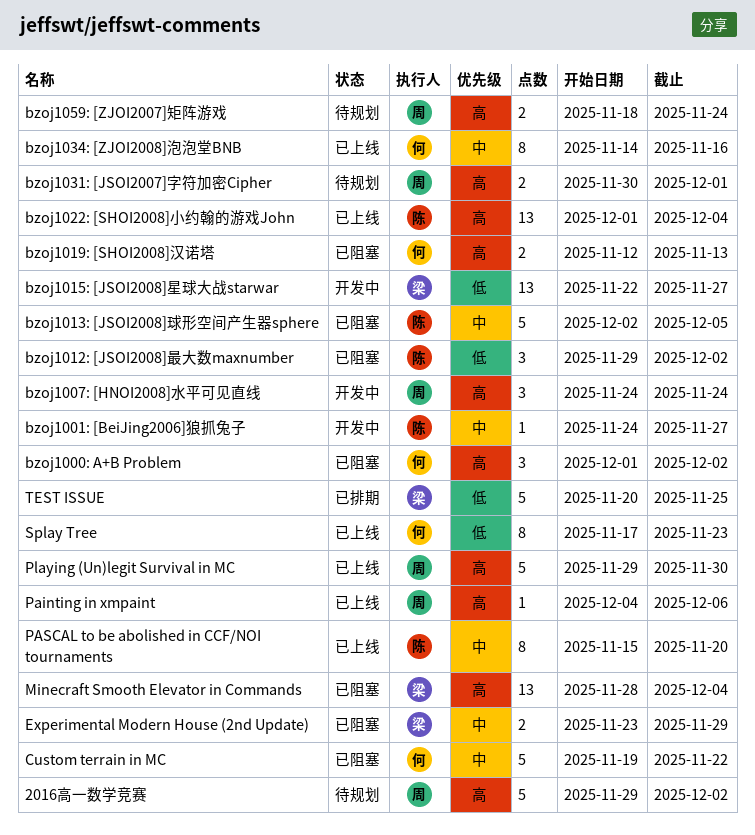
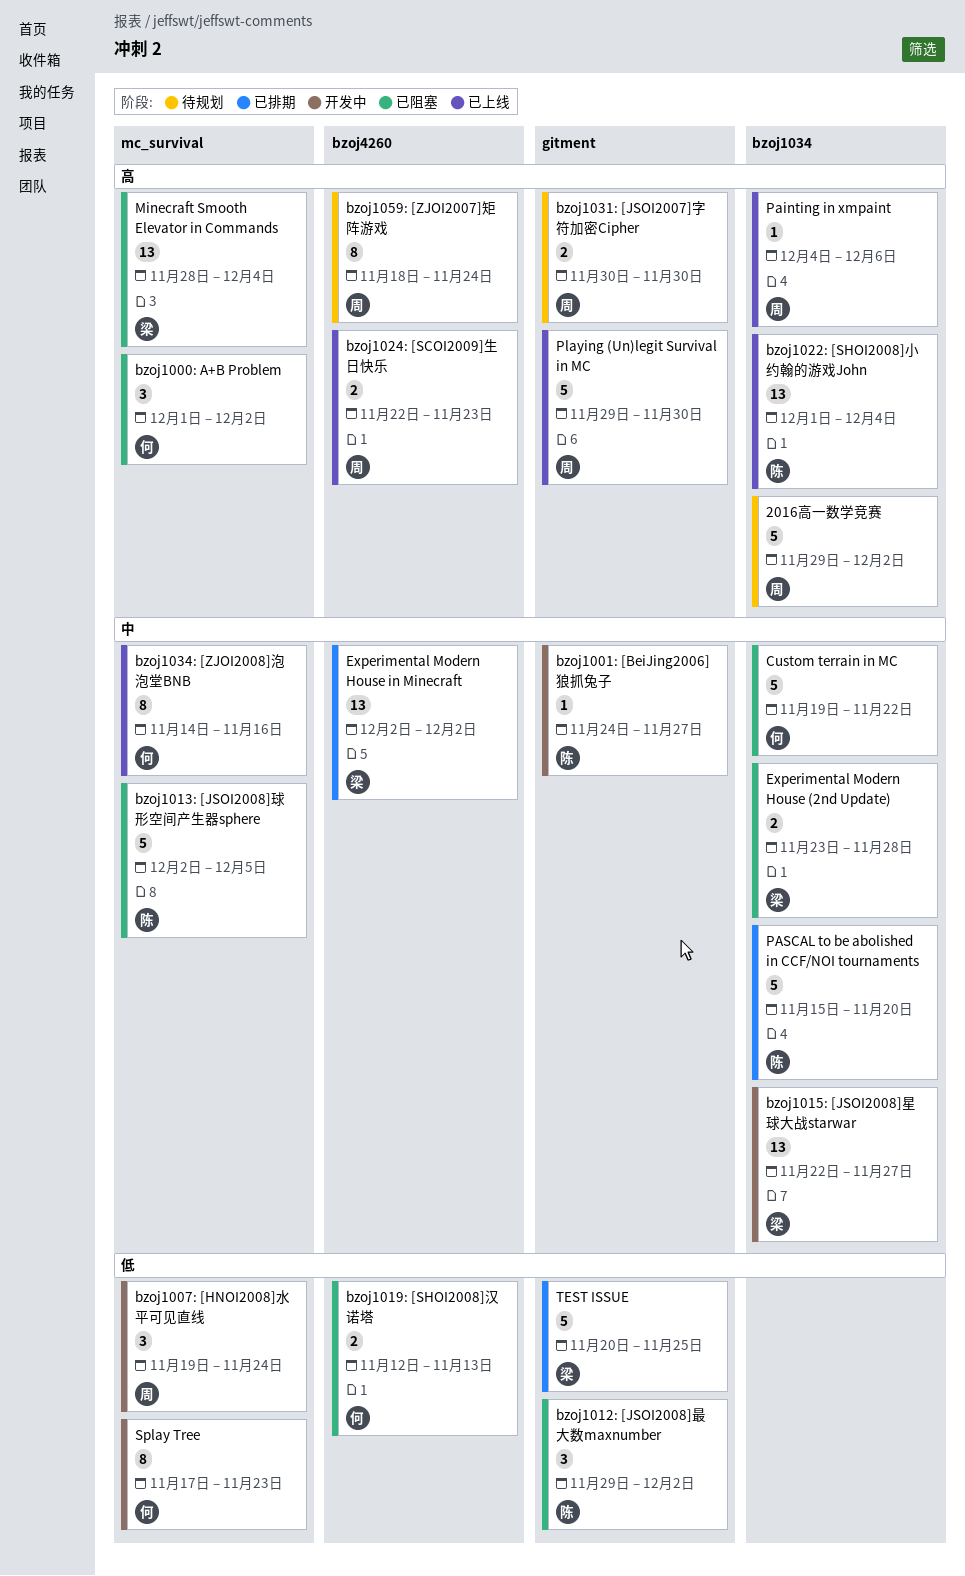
bzoj1007: [HNOI2008]水平可见直线, priority: 高 -> 低
bzoj1007: [HNOI2008]水平可见直线, start: Nov 24 -> Nov 19
bzoj1015: [JSOI2008]星球大战starwar, priority: 低 -> 中
bzoj1019: [SHOI2008]汉诺塔, priority: 高 -> 低
bzoj1024: [SCOI2009]生日快乐: none -> present
bzoj1031: [JSOI2007]字符加密Cipher, due: Dec 1 -> Nov 30
bzoj1059: [ZJOI2007]矩阵游戏, estimate: 2 -> 8
Experimental Modern House (2nd Update), due: Nov 29 -> Nov 28
Experimental Modern House in Minecraft: none -> present
PASCAL to be abolished in CCF/NOI tournaments, status: 已上线 -> 已排期
PASCAL to be abolished in CCF/NOI tournaments, estimate: 8 -> 5
Splay Tree, status: 已上线 -> 开发中

